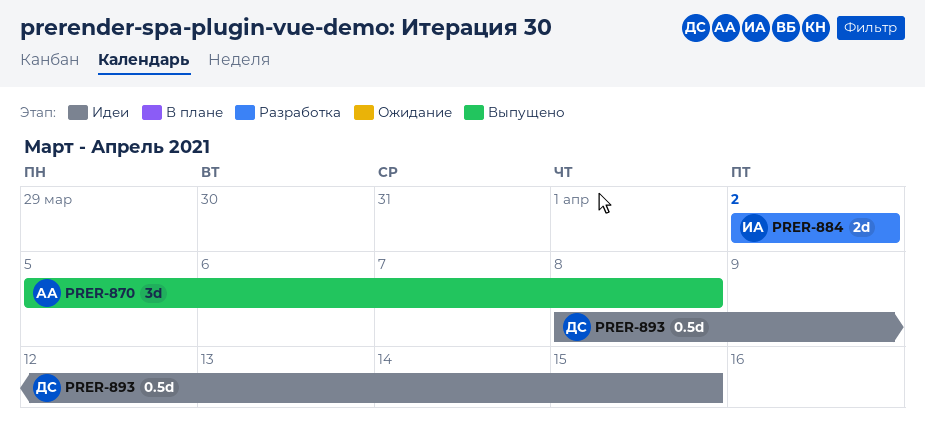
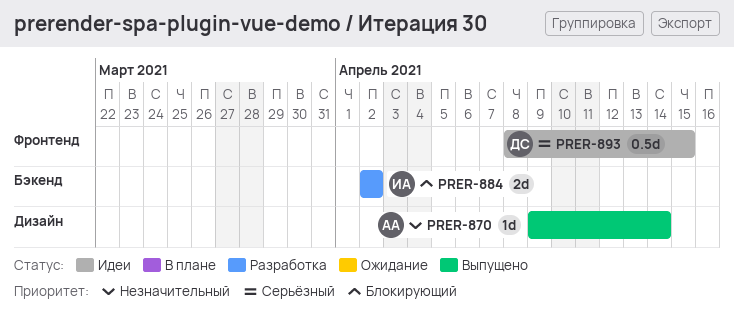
PRER-870, estimate: 3d -> 1d
PRER-870, start: Apr 5 -> Apr 9
PRER-870, due: Apr 8 -> Apr 14

